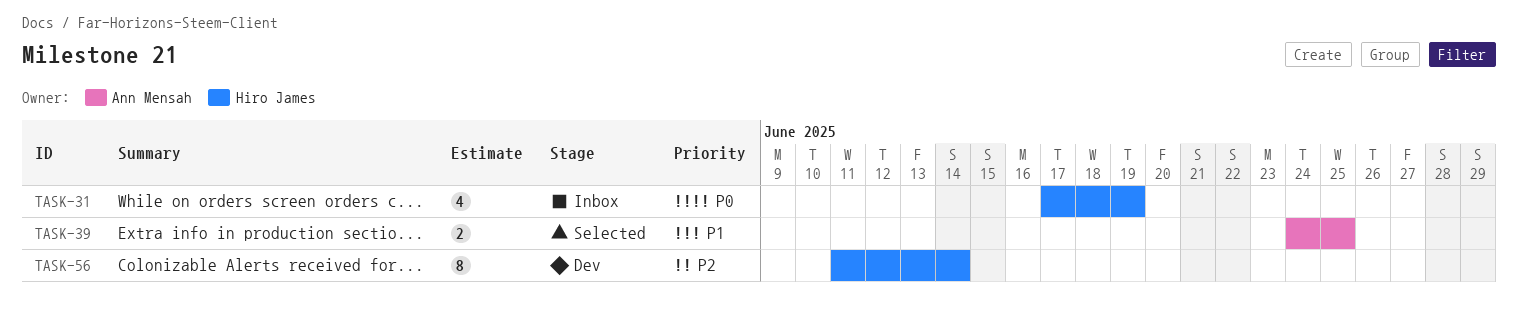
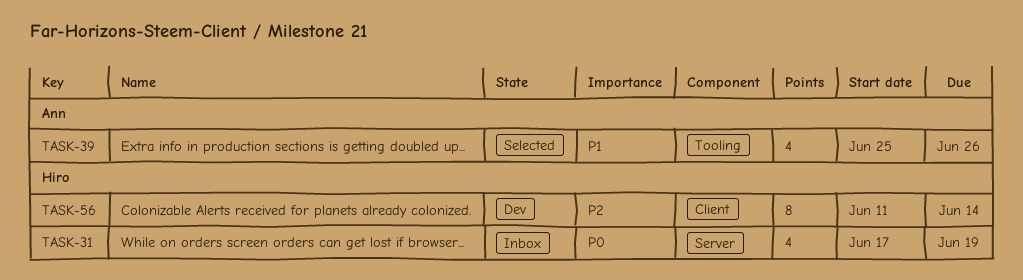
TASK-39, estimate: 2 -> 4
TASK-39, start: Jun 24 -> Jun 25
TASK-39, due: Jun 25 -> Jun 26

